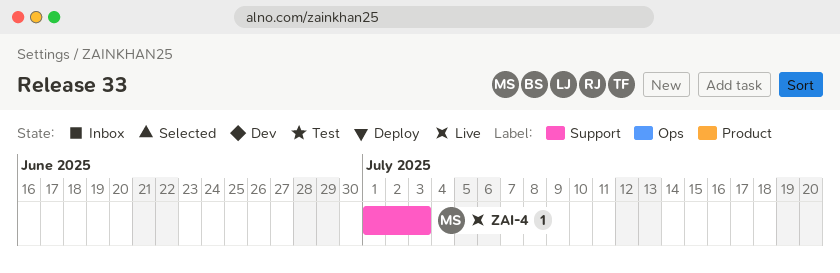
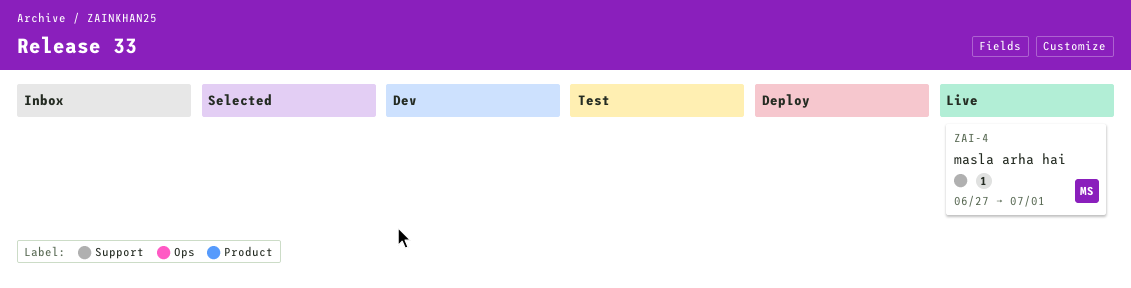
ZAI-4, start: Jul 1 -> Jun 27
ZAI-4, due: Jul 3 -> Jul 1

